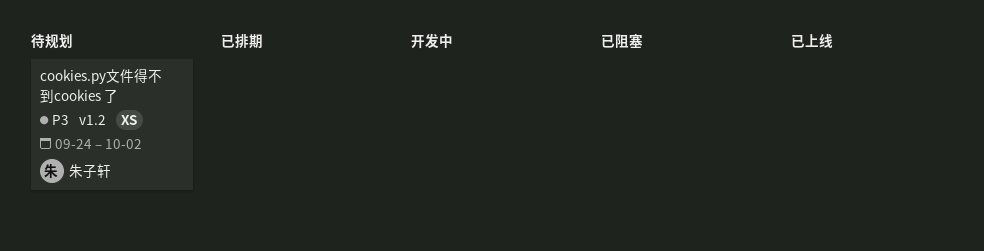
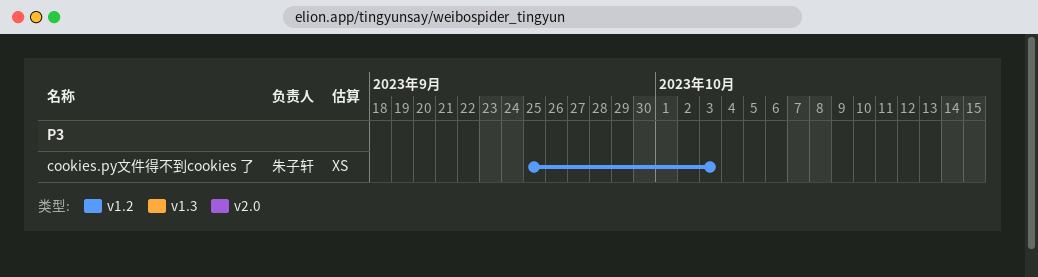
cookies.py文件得不到cookies 了, start: Sep 24 -> Sep 25
cookies.py文件得不到cookies 了, due: Oct 2 -> Oct 3

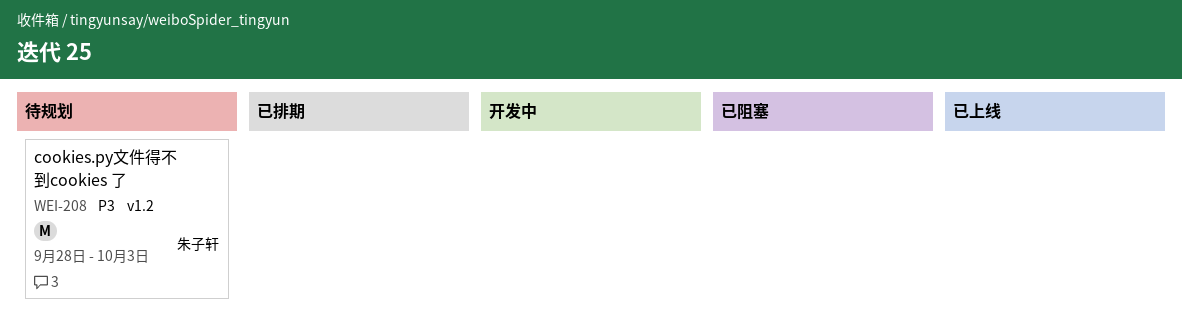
cookies.py文件得不到cookies 了, estimate: XS -> M
cookies.py文件得不到cookies 了, start: Sep 25 -> Sep 28

